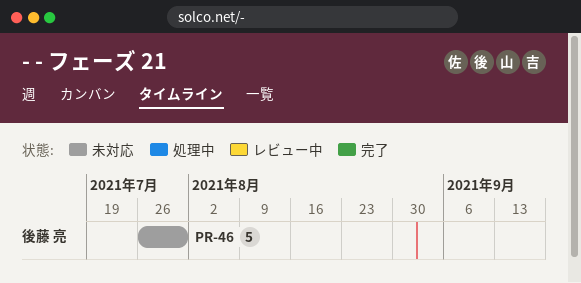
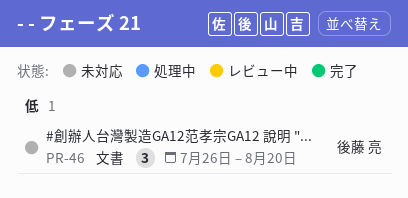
PR-46, estimate: 5 -> 3
PR-46, due: Jul 30 -> Aug 20

